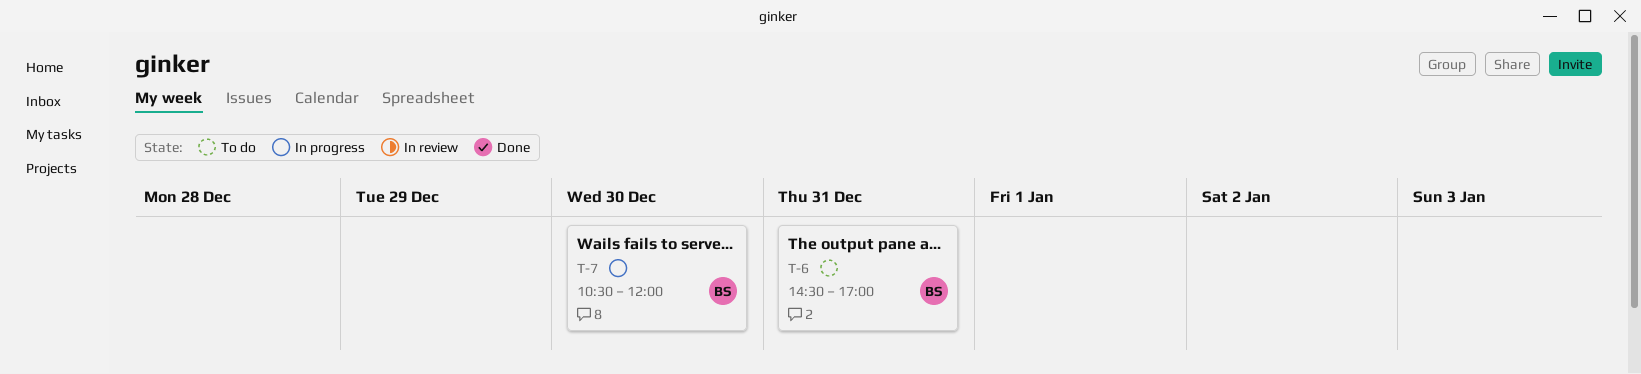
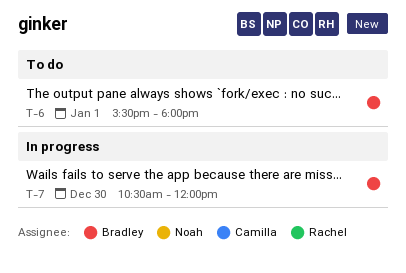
T-6, day: Dec 31 -> Jan 1
T-6, begins: 14:30 -> 15:30
T-6, ends: 17:00 -> 18:00

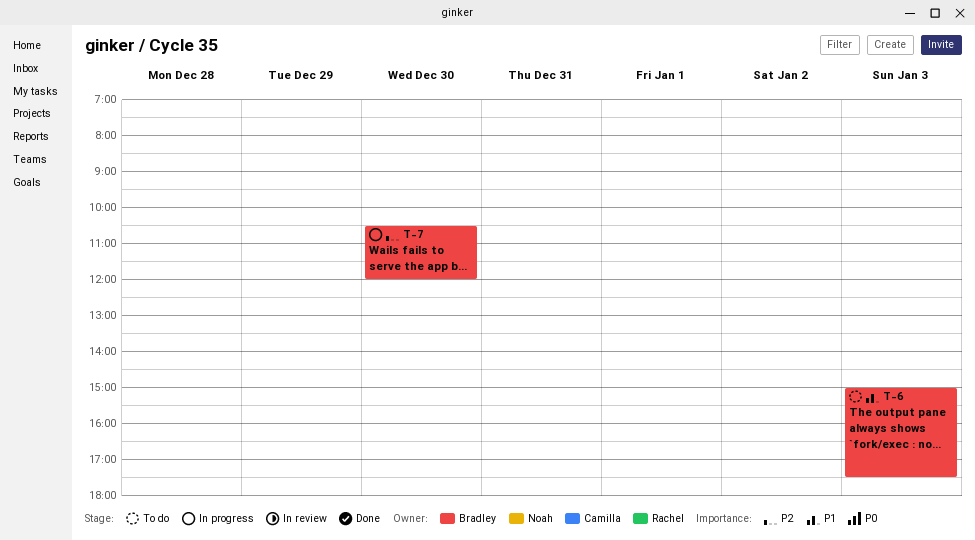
T-6, day: Jan 1 -> Jan 3
T-6, begins: 15:30 -> 15:00
T-6, ends: 18:00 -> 17:30

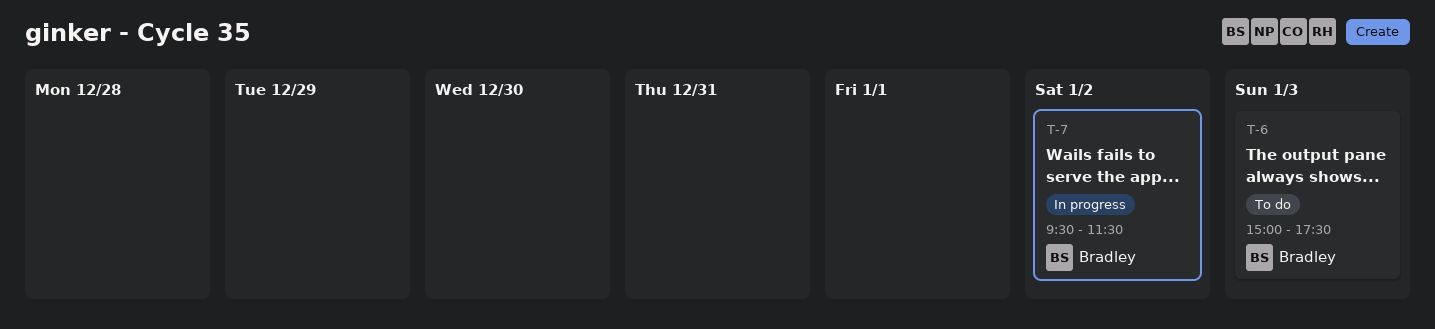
T-7, day: Dec 30 -> Jan 2
T-7, begins: 10:30 -> 09:30
T-7, ends: 12:00 -> 11:30

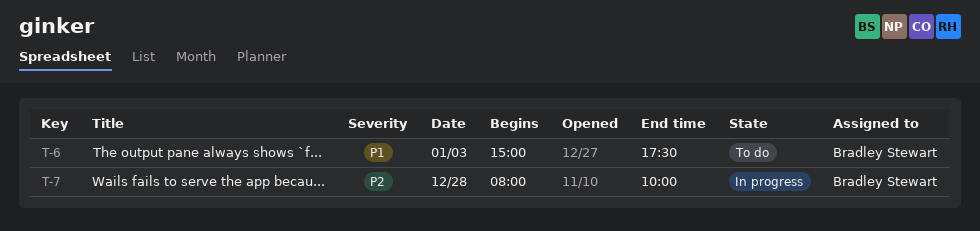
T-7, day: Jan 2 -> Dec 28
T-7, begins: 09:30 -> 08:00
T-7, ends: 11:30 -> 10:00

